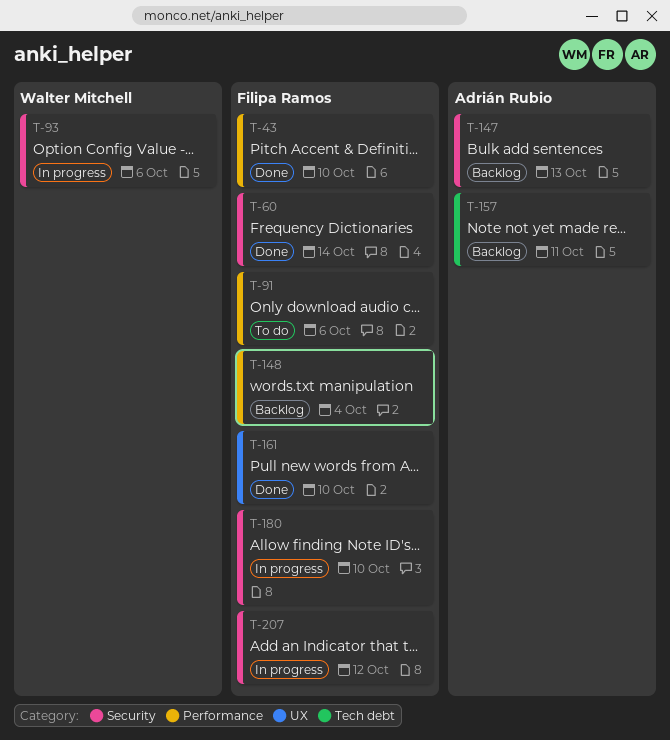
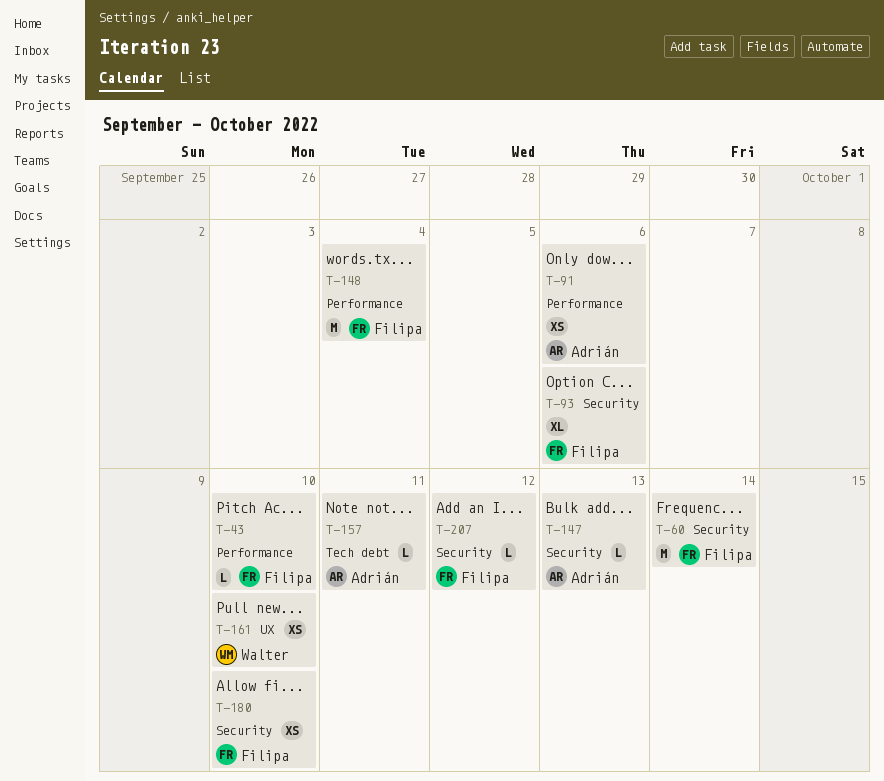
T-91, owner: Filipa Ramos -> Adrián Rubio
T-93, owner: Walter Mitchell -> Filipa Ramos
T-161, owner: Filipa Ramos -> Walter Mitchell

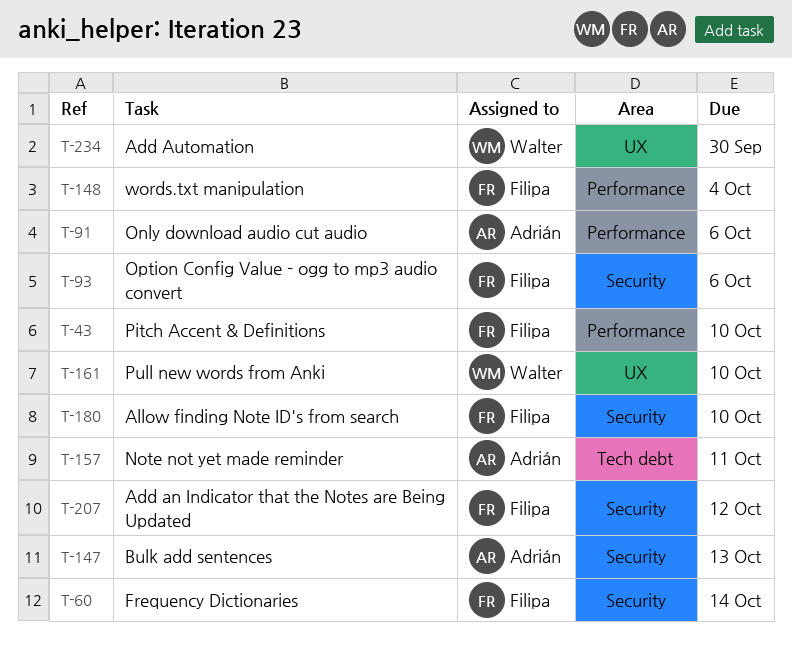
T-234: none -> present

